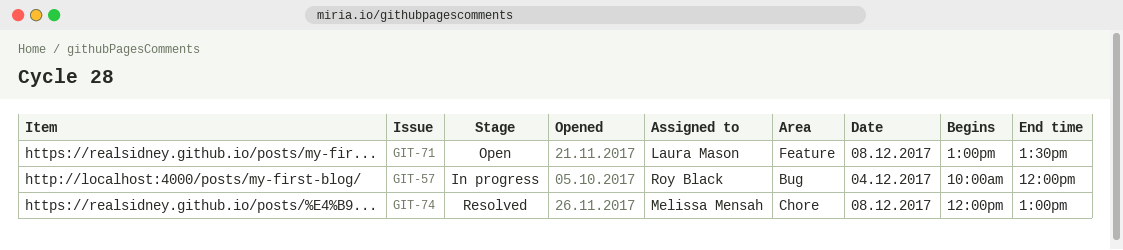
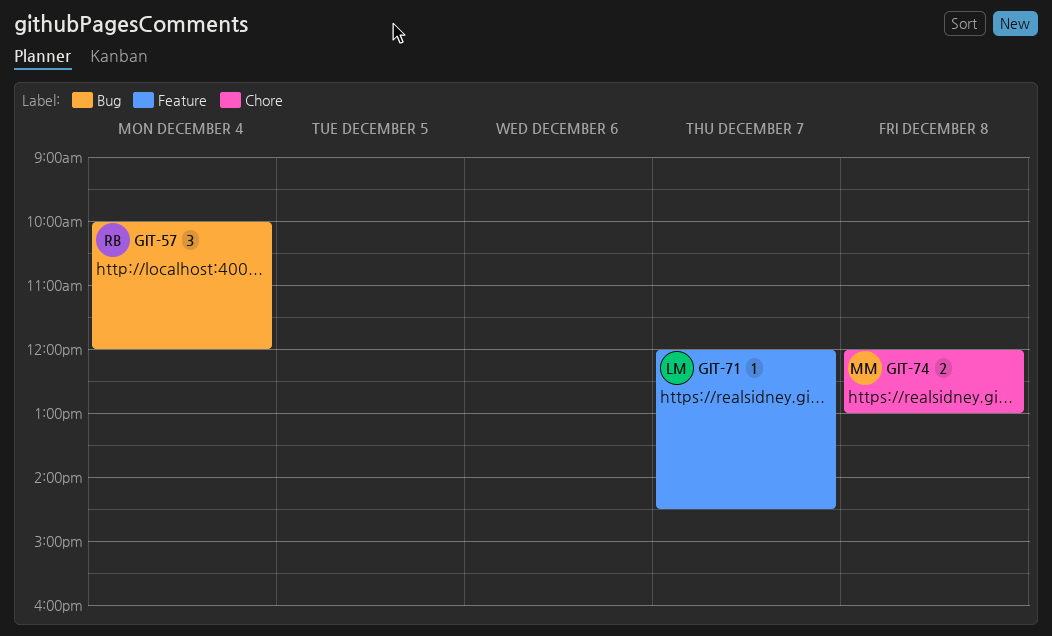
GIT-71, day: Dec 8 -> Dec 7
GIT-71, begins: 13:00 -> 12:00
GIT-71, ends: 13:30 -> 14:30

